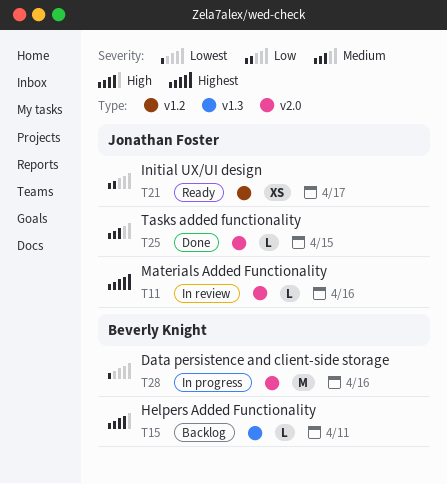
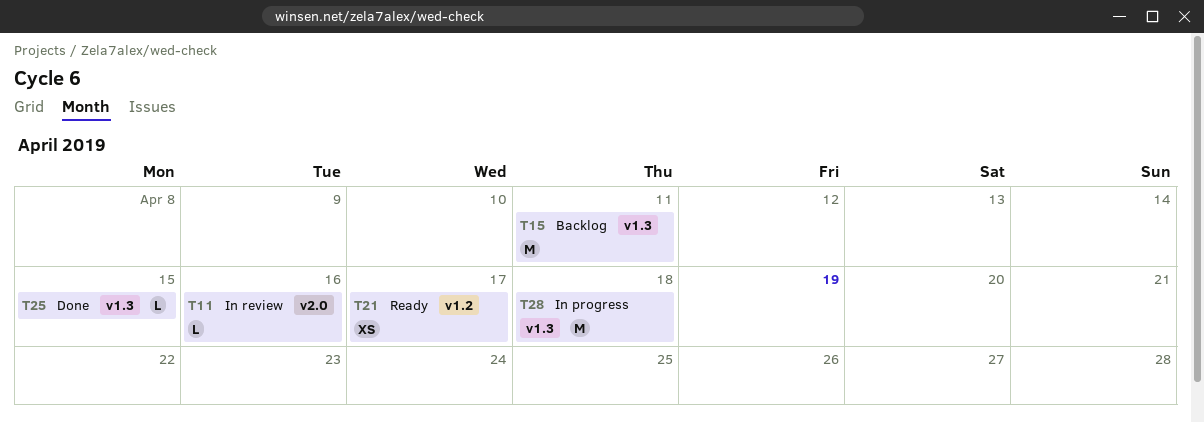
T15, estimate: L -> M
T25, label: v2.0 -> v1.3
T28, label: v2.0 -> v1.3
T28, due: Apr 16 -> Apr 18

